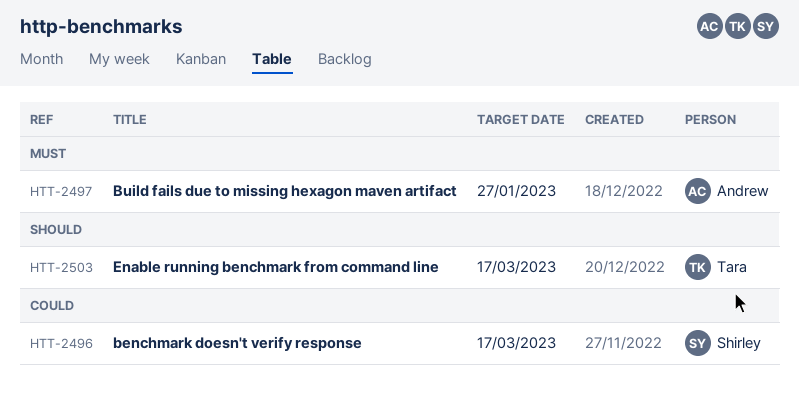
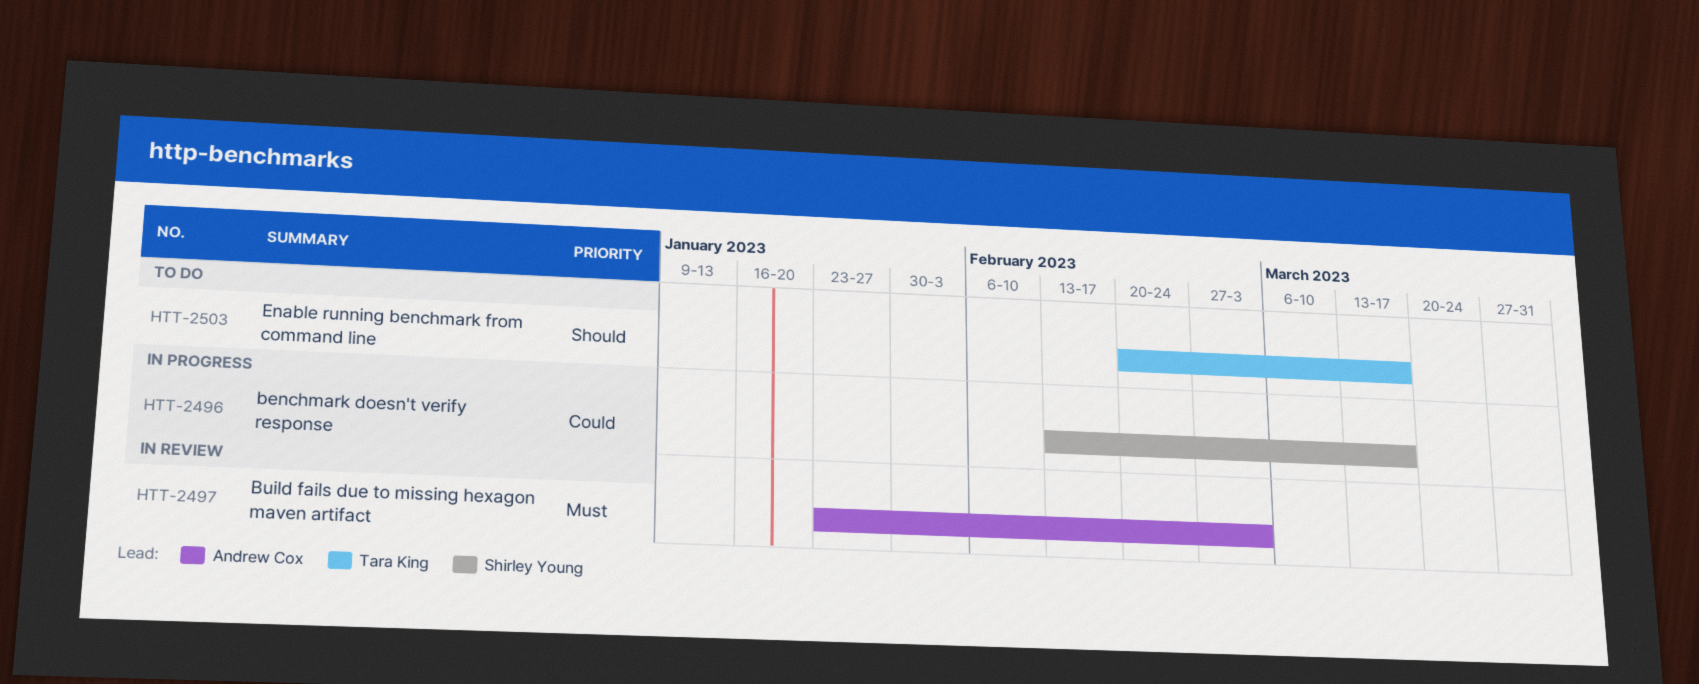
HTT-2497, due: Jan 27 -> Mar 3

